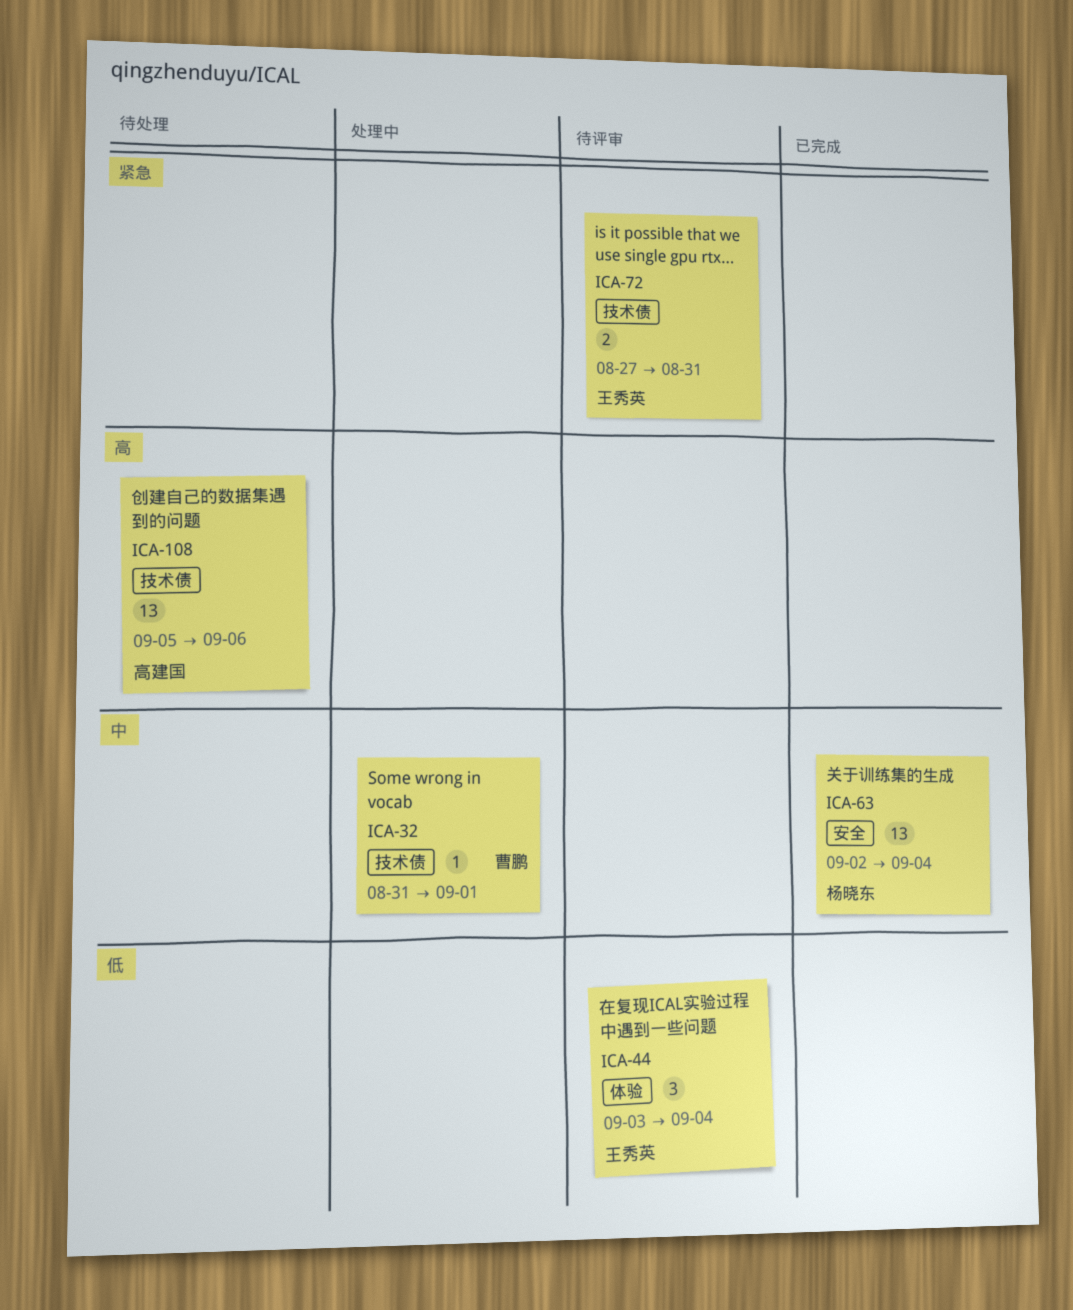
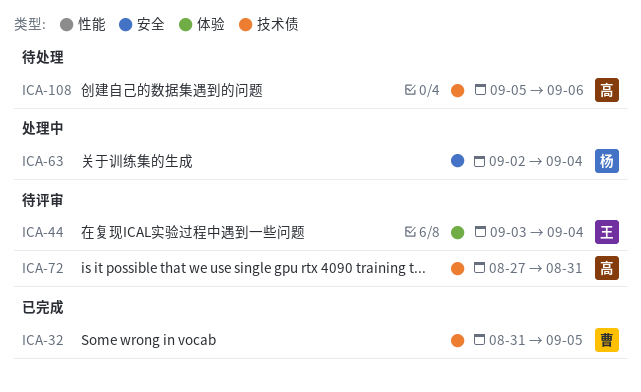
ICA-32, status: 处理中 -> 已完成
ICA-32, due: Sep 1 -> Sep 5
ICA-63, status: 已完成 -> 处理中
ICA-72, owner: 王秀英 -> 高建国

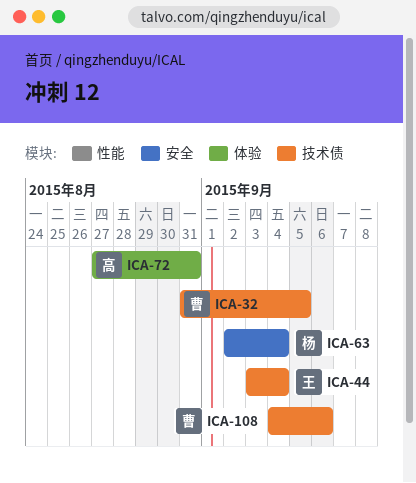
ICA-44, label: 体验 -> 技术债
ICA-72, label: 技术债 -> 体验
ICA-108, owner: 高 -> 曹
ICA-108, start: Sep 5 -> Sep 4

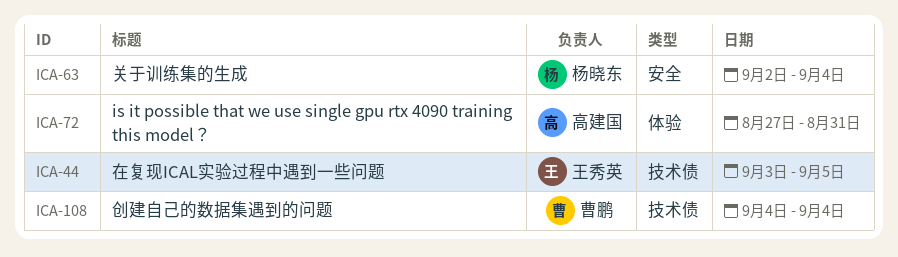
ICA-32: present -> none
ICA-44, due: Sep 4 -> Sep 5
ICA-108, due: Sep 6 -> Sep 4

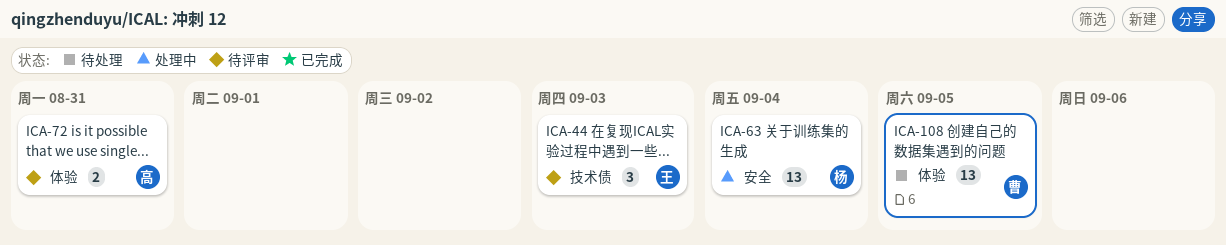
ICA-44, due: Sep 5 -> Sep 3
ICA-108, label: 技术债 -> 体验
ICA-108, due: Sep 4 -> Sep 5

